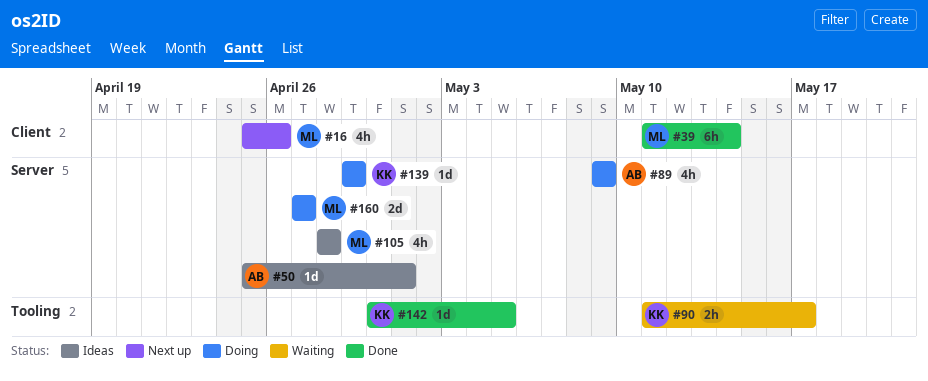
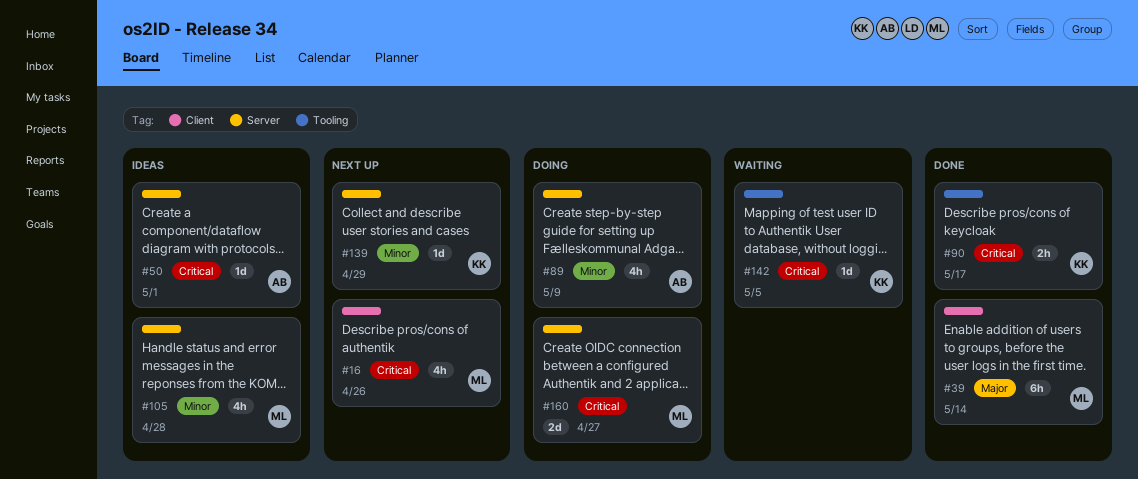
#90, status: Waiting -> Done
#139, status: Doing -> Next up
#142, status: Done -> Waiting

